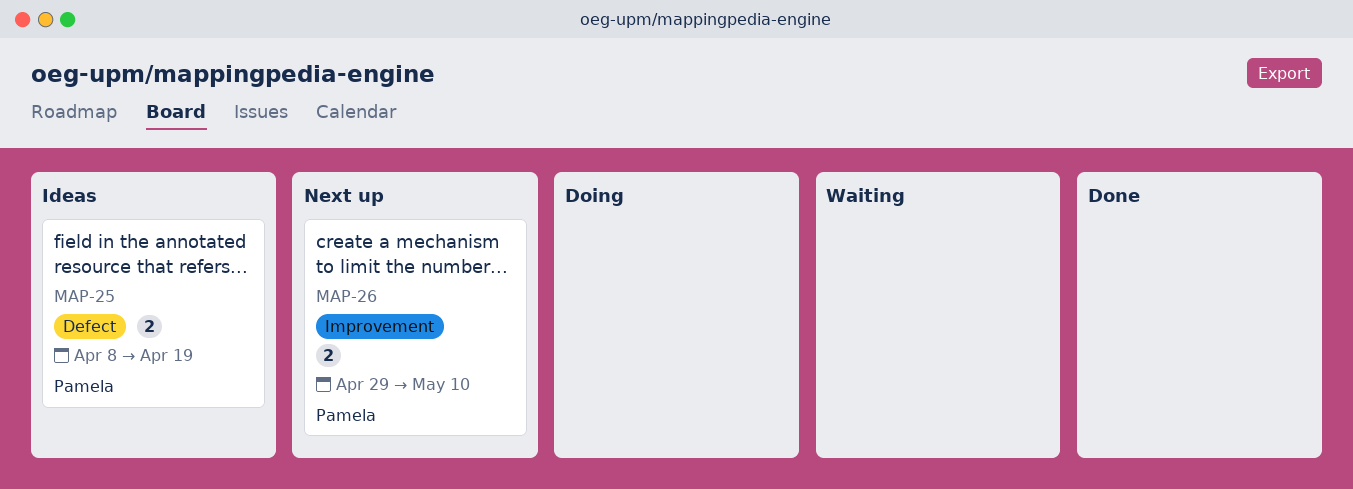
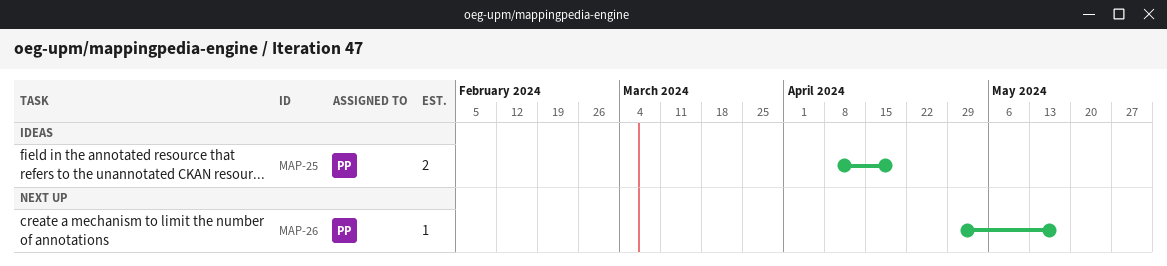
MAP-26, estimate: 2 -> 1
MAP-26, due: May 10 -> May 17

